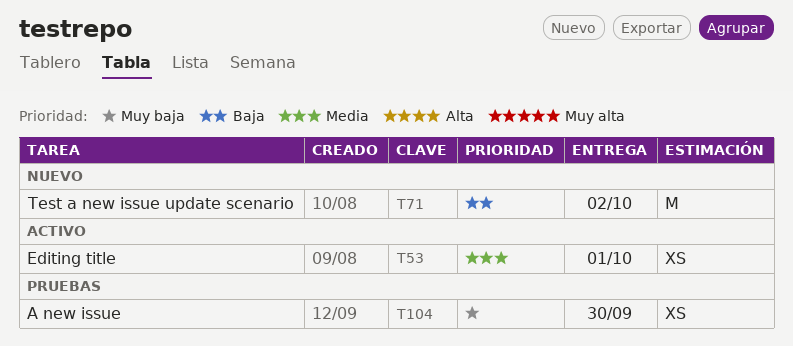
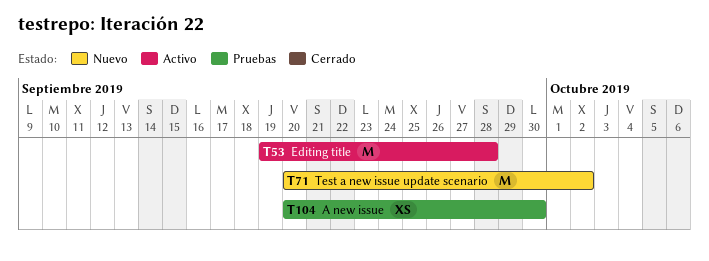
T53, estimate: XS -> M
T53, due: Oct 1 -> Sep 28

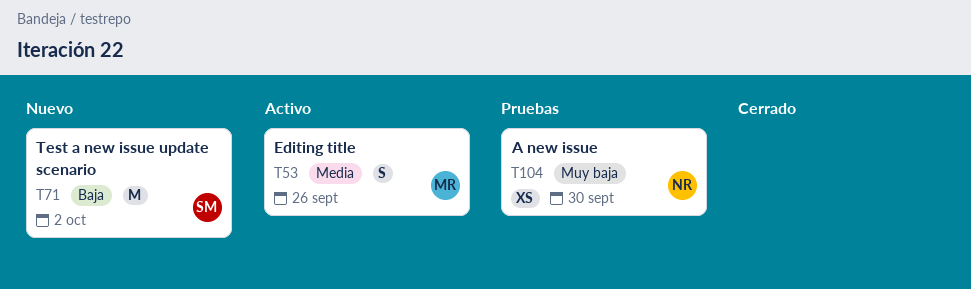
T53, estimate: M -> S
T53, due: Sep 28 -> Sep 26

